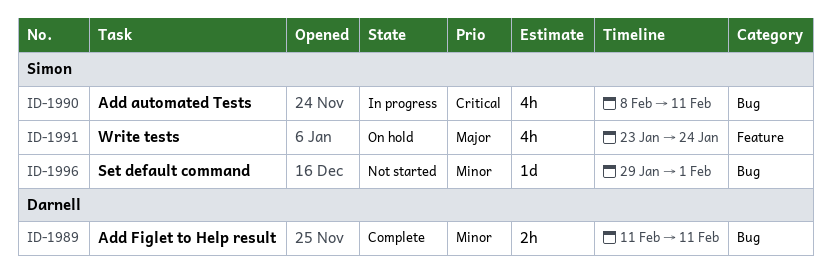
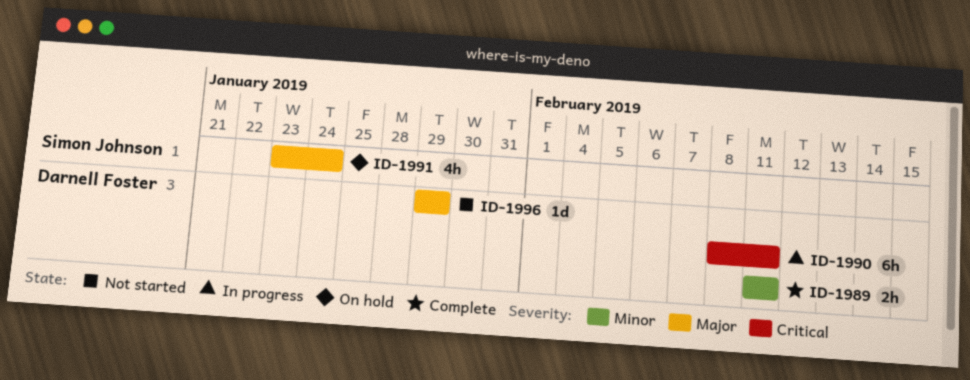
ID-1990, owner: Simon Johnson -> Darnell Foster
ID-1990, estimate: 4h -> 6h
ID-1996, owner: Simon Johnson -> Darnell Foster
ID-1996, priority: Minor -> Major
ID-1996, due: Feb 1 -> Jan 29

